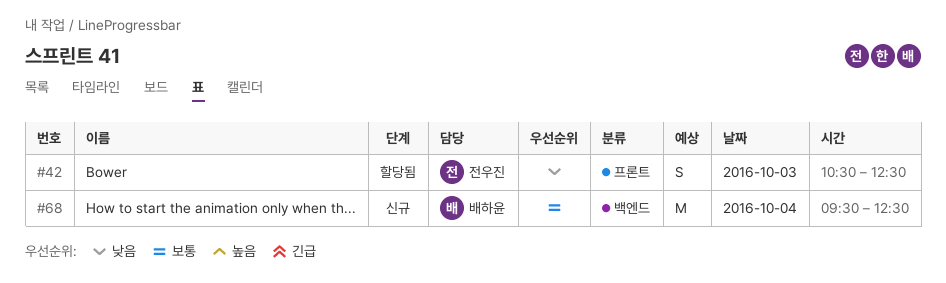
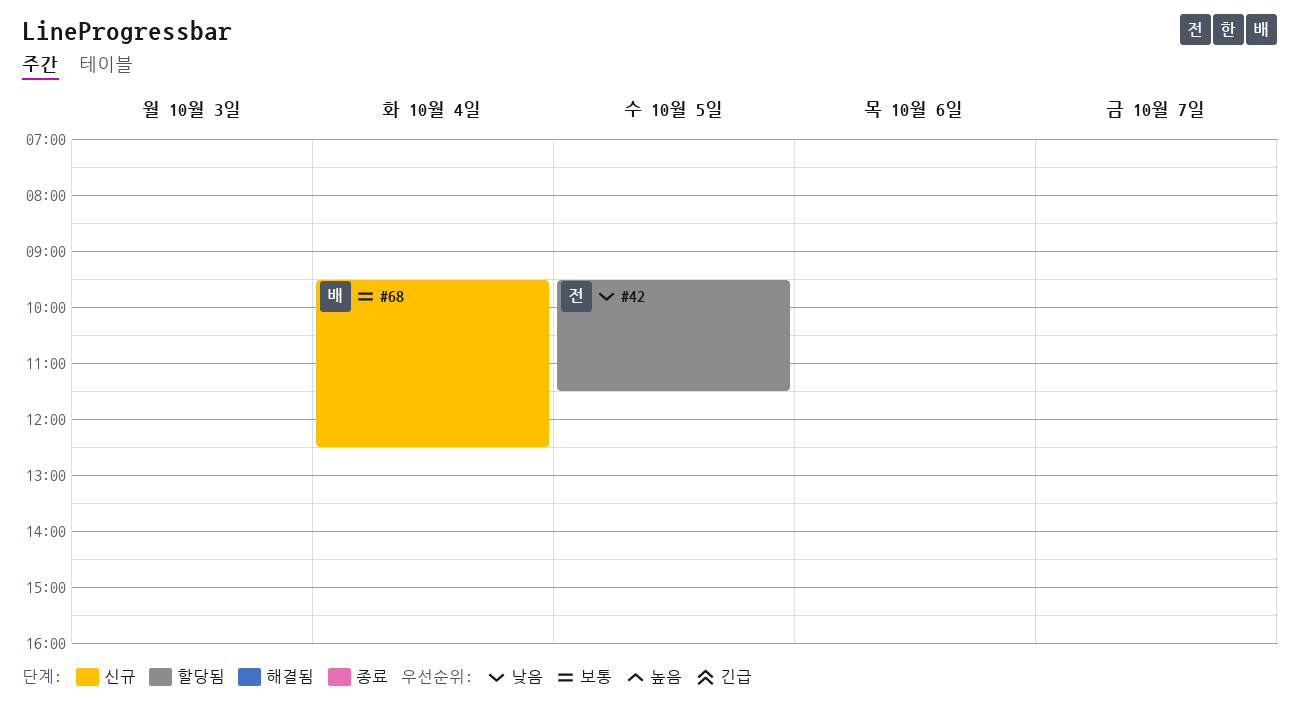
#42, day: Oct 3 -> Oct 5
#42, begins: 10:30 -> 09:30
#42, ends: 12:30 -> 11:30

